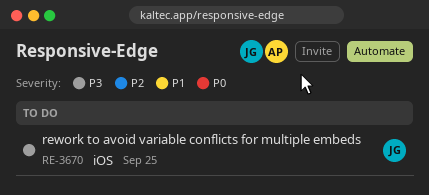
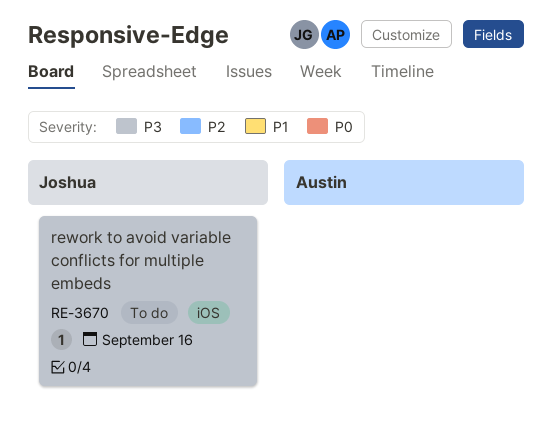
RE-3670, due: Sep 25 -> Sep 16

